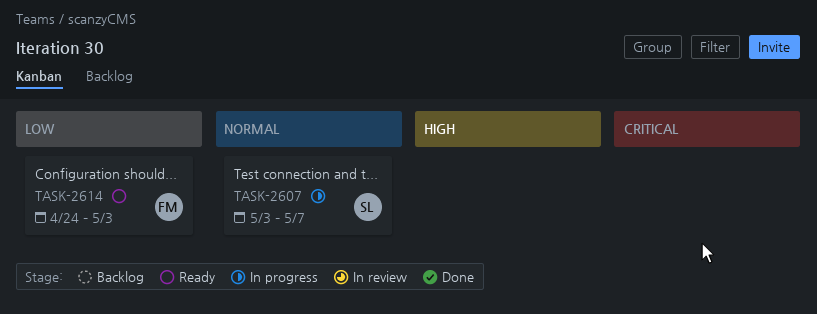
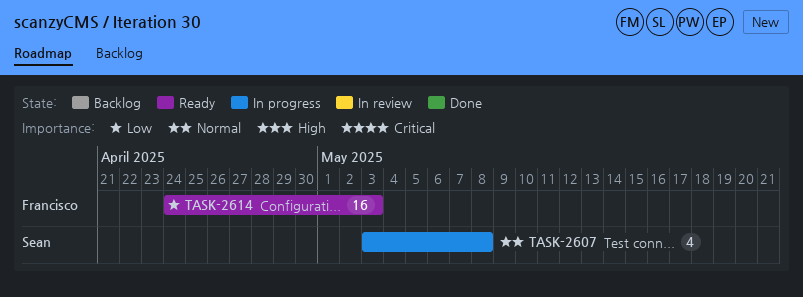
TASK-2607, due: May 7 -> May 8

